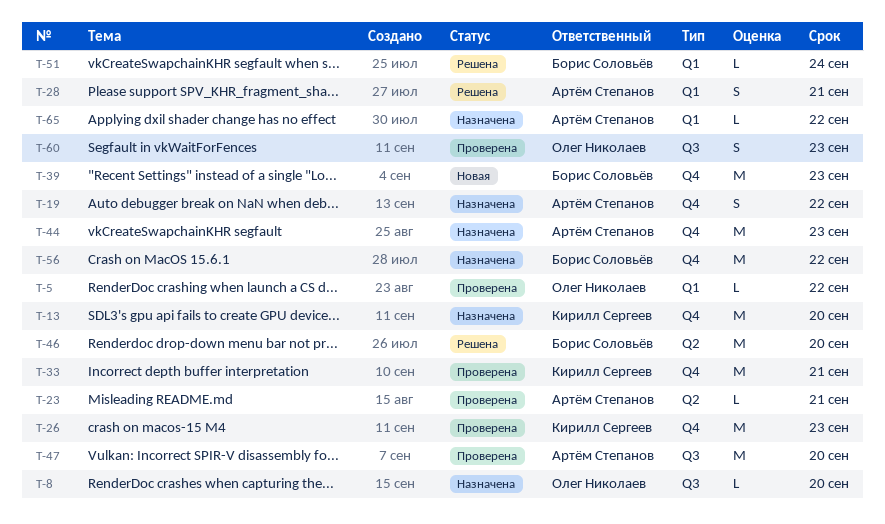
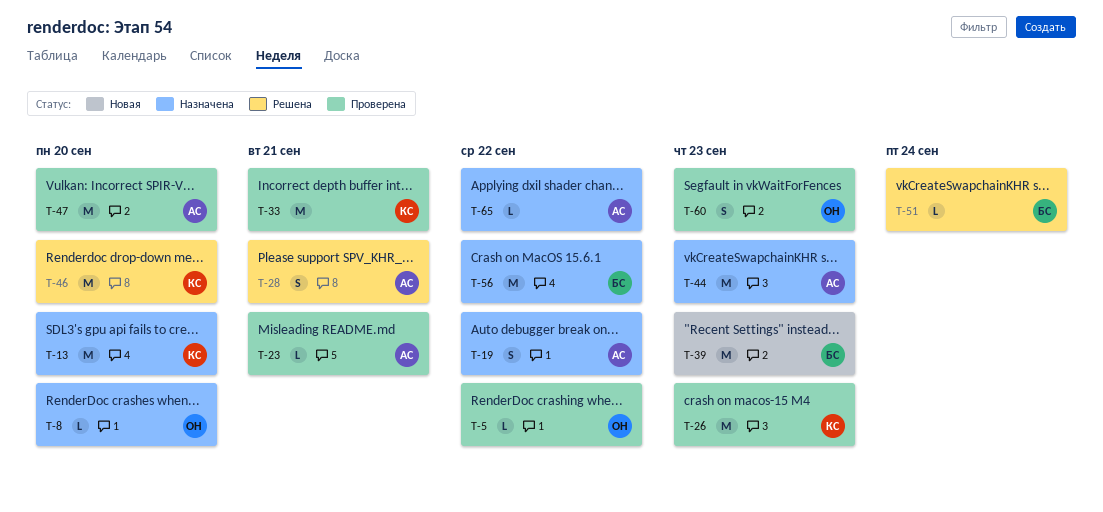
T-46, owner: Борис Соловьёв -> Кирилл Сергеев

